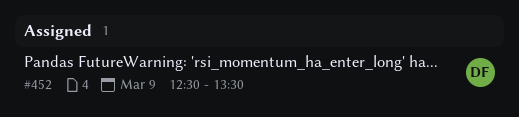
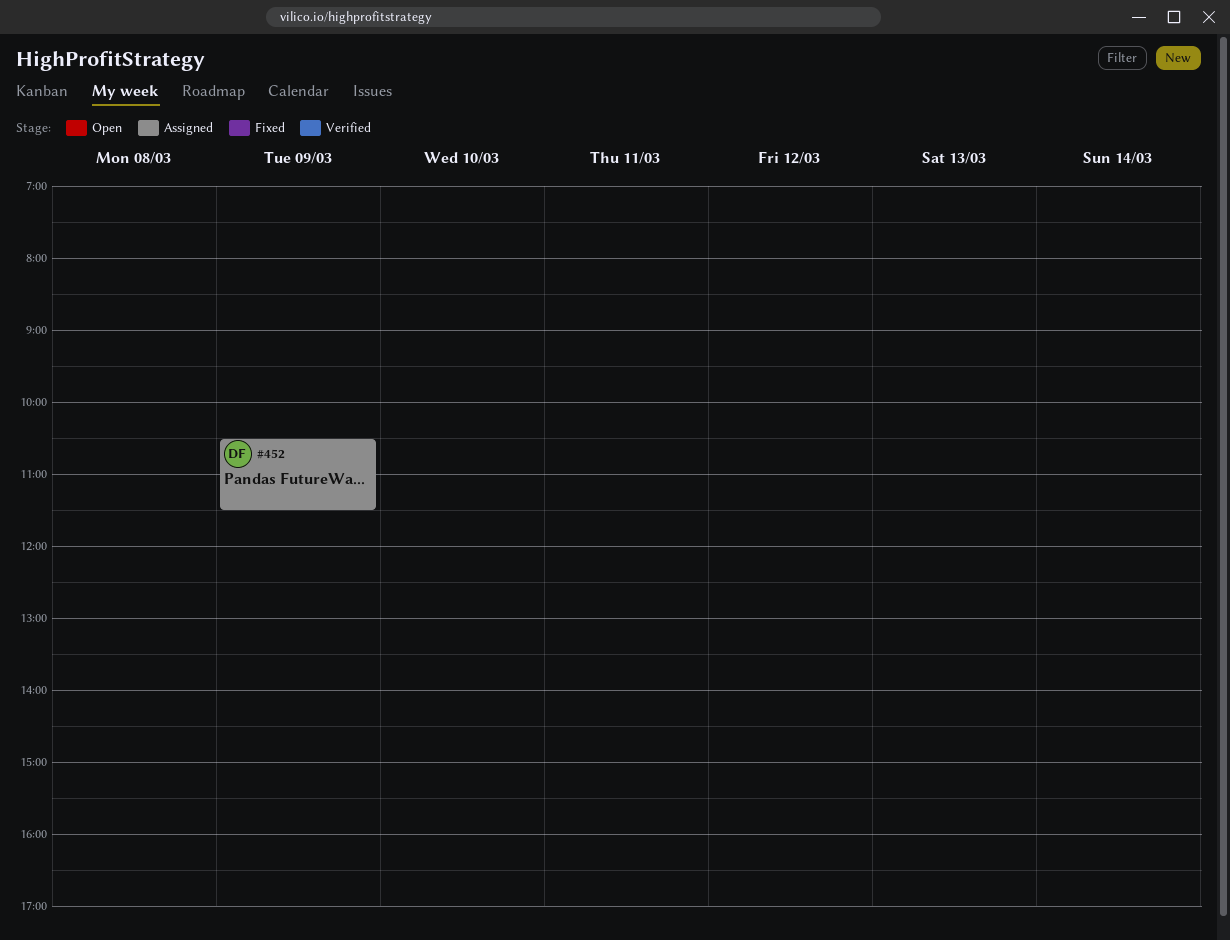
#452, begins: 12:30 -> 10:30
#452, ends: 13:30 -> 11:30

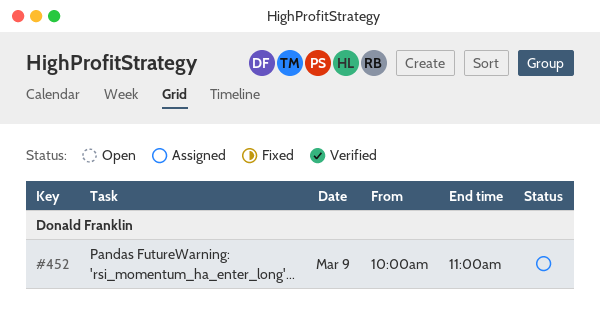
#452, begins: 10:30 -> 10:00
#452, ends: 11:30 -> 11:00

